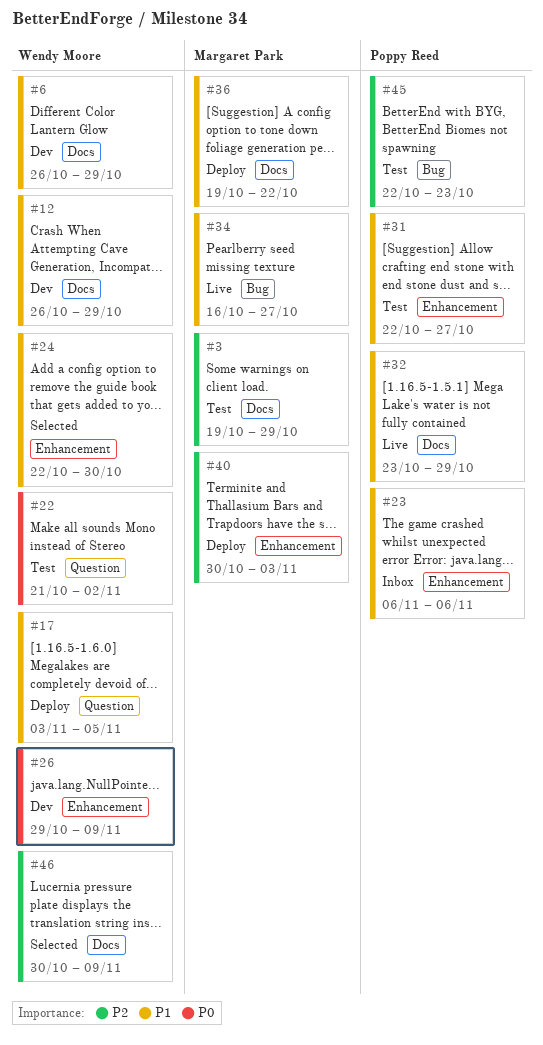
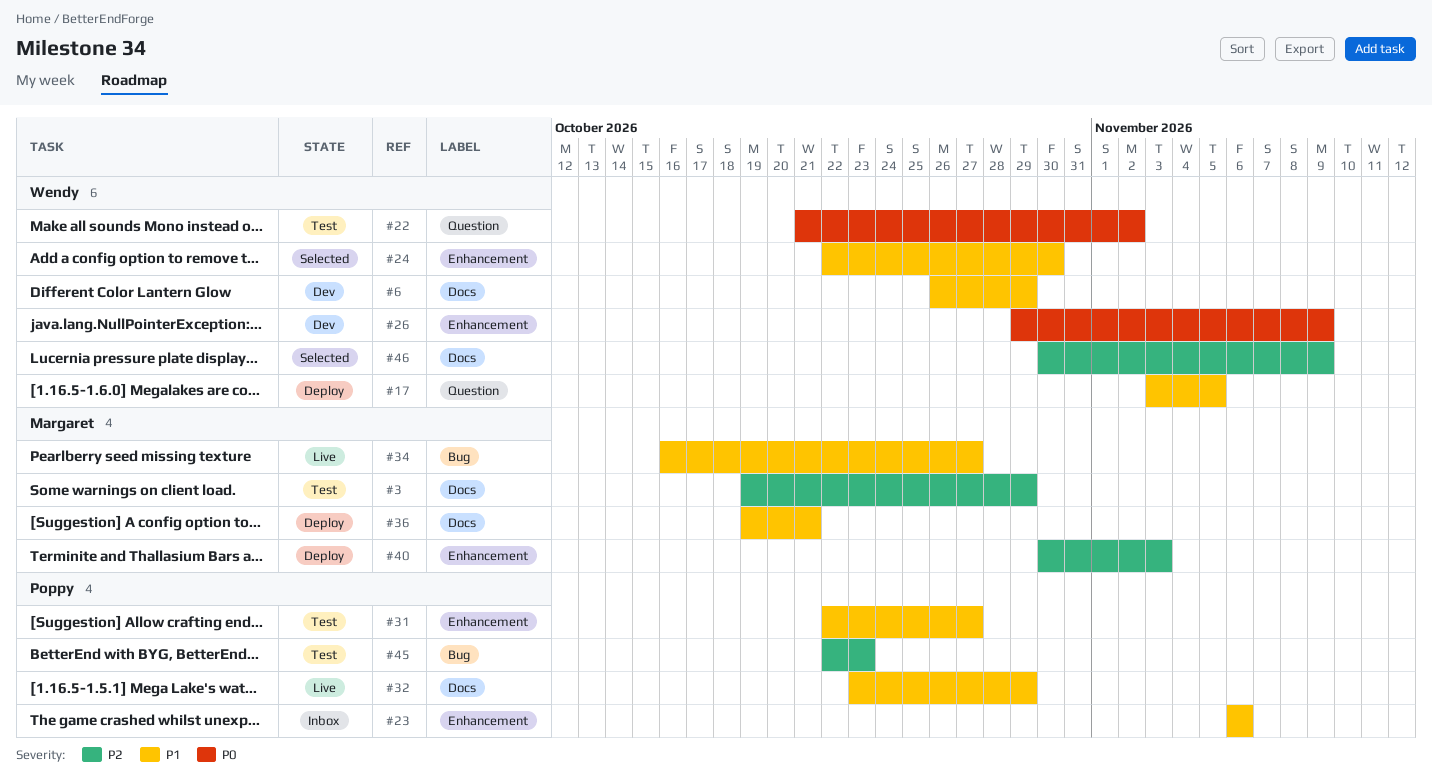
#12: present -> none
#36, due: Oct 22 -> Oct 21

